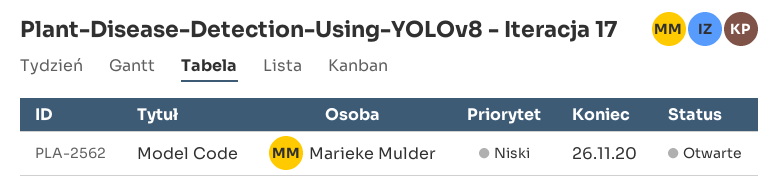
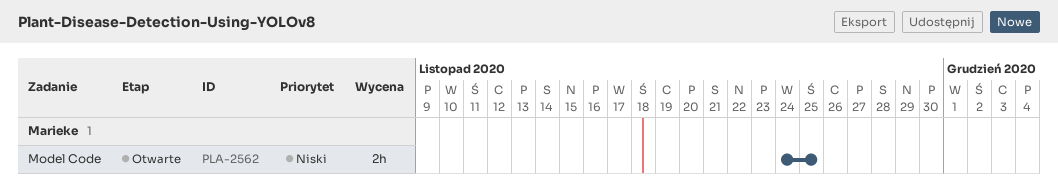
PLA-2562, due: Nov 26 -> Nov 25

